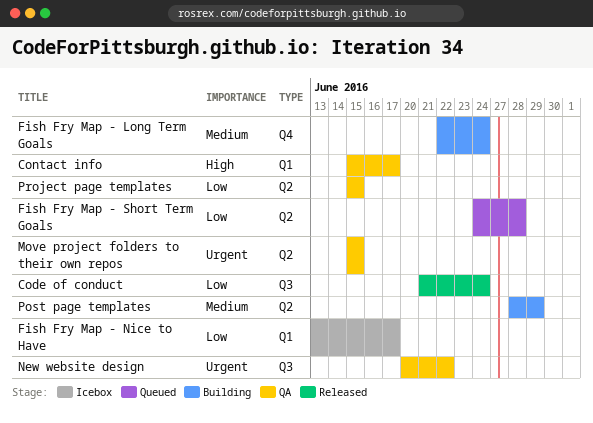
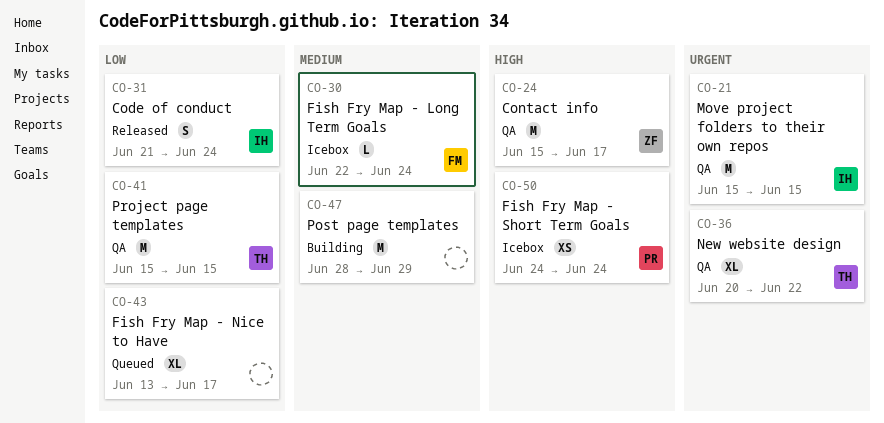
Fish Fry Map - Long Term Goals, status: Building -> Icebox
Fish Fry Map - Nice to Have, status: Icebox -> Queued
Fish Fry Map - Short Term Goals, status: Queued -> Icebox
Fish Fry Map - Short Term Goals, priority: Low -> High
Fish Fry Map - Short Term Goals, due: Jun 28 -> Jun 24

